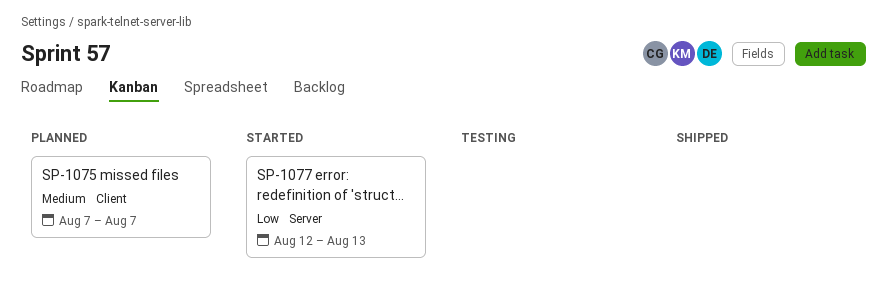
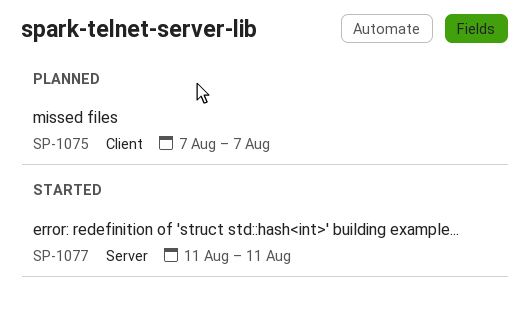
SP-1077, start: Aug 12 -> Aug 11
SP-1077, due: Aug 13 -> Aug 11

